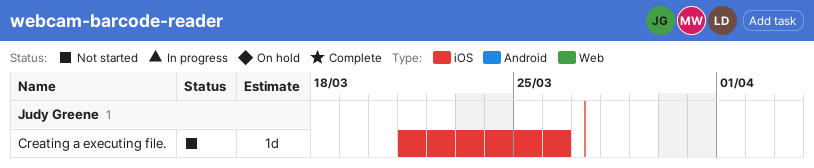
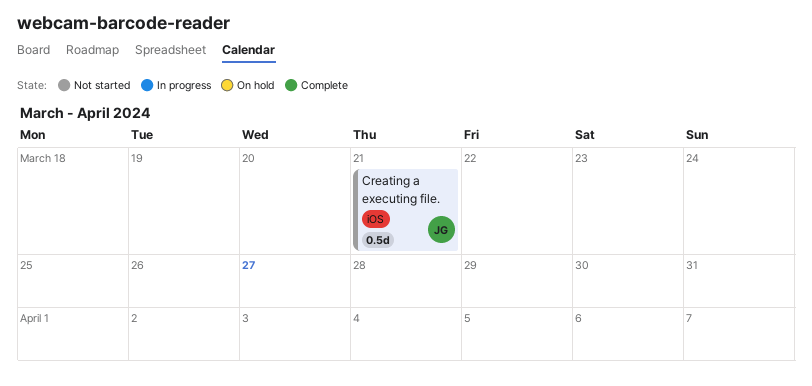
Creating a executing file., estimate: 1d -> 0.5d
Creating a executing file., due: Mar 26 -> Mar 21

